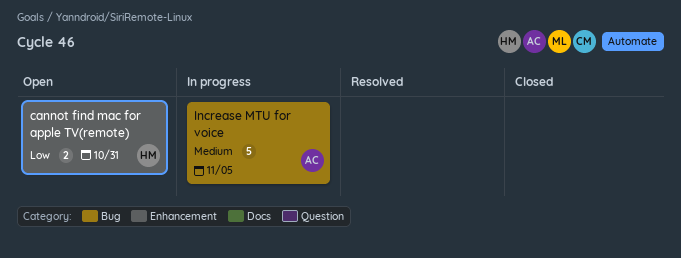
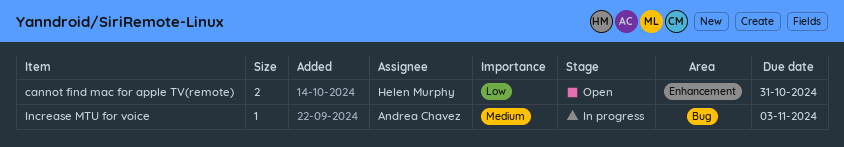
Increase MTU for voice, estimate: 5 -> 1
Increase MTU for voice, due: Nov 5 -> Nov 3

